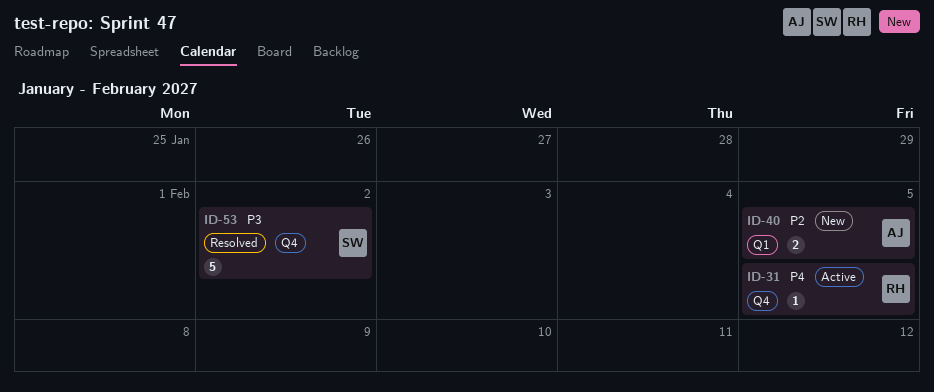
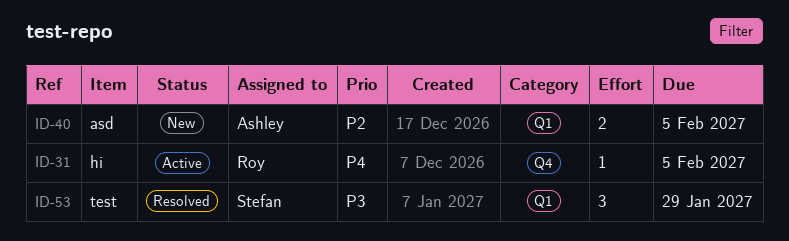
ID-53, label: Q4 -> Q1
ID-53, estimate: 5 -> 3
ID-53, due: Feb 2 -> Jan 29

